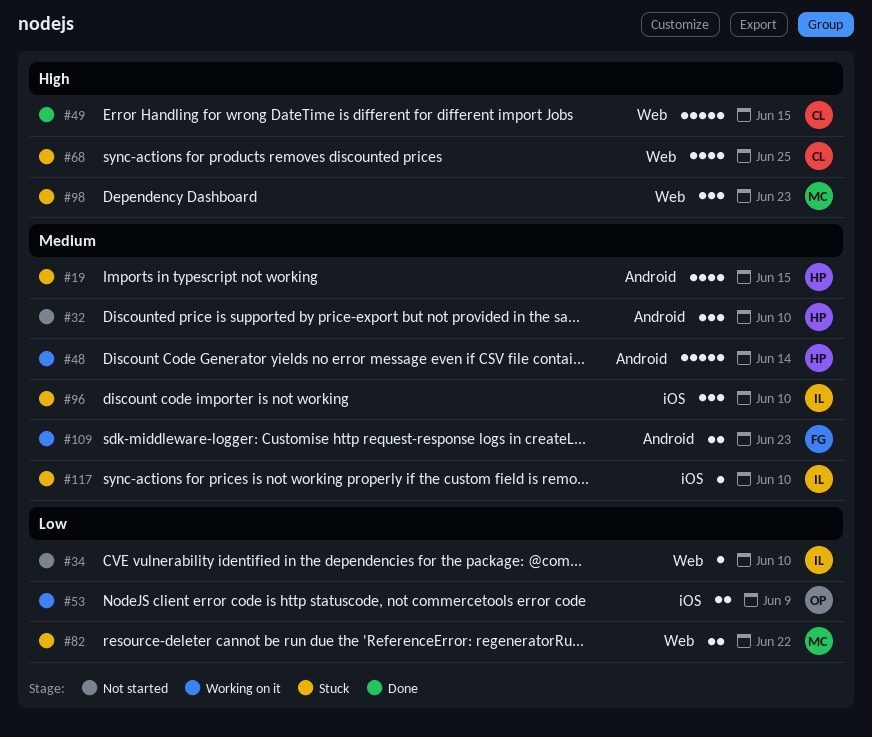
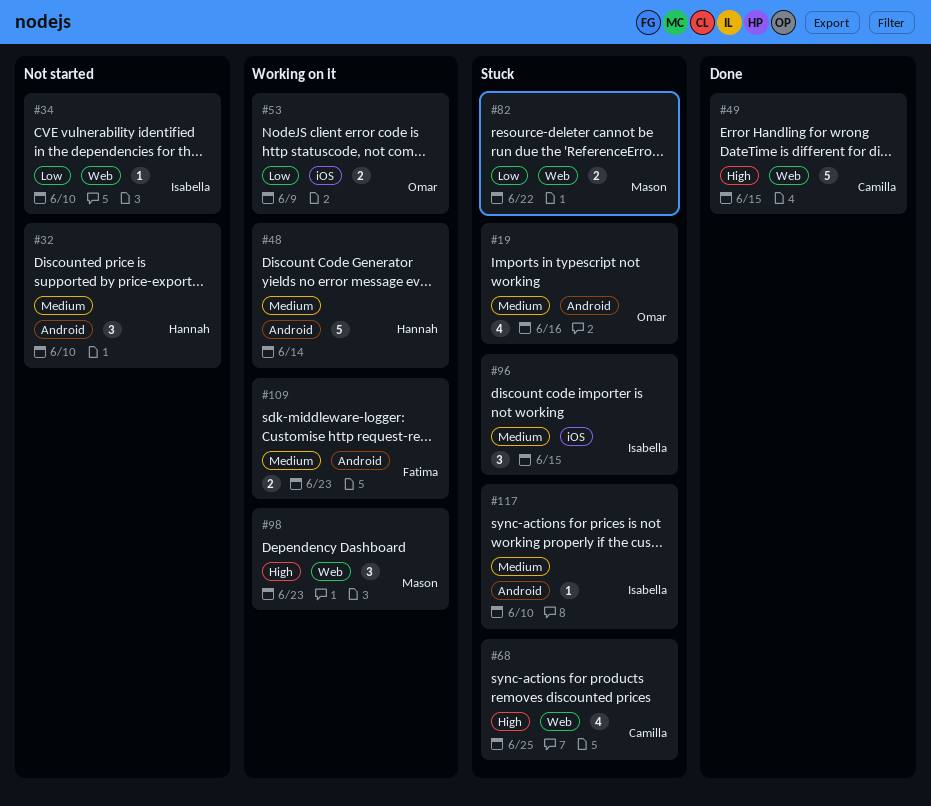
#19, owner: Hannah -> Omar
#19, due: Jun 15 -> Jun 16
#96, due: Jun 10 -> Jun 15
#98, status: Stuck -> Working on it
#117, label: iOS -> Android

